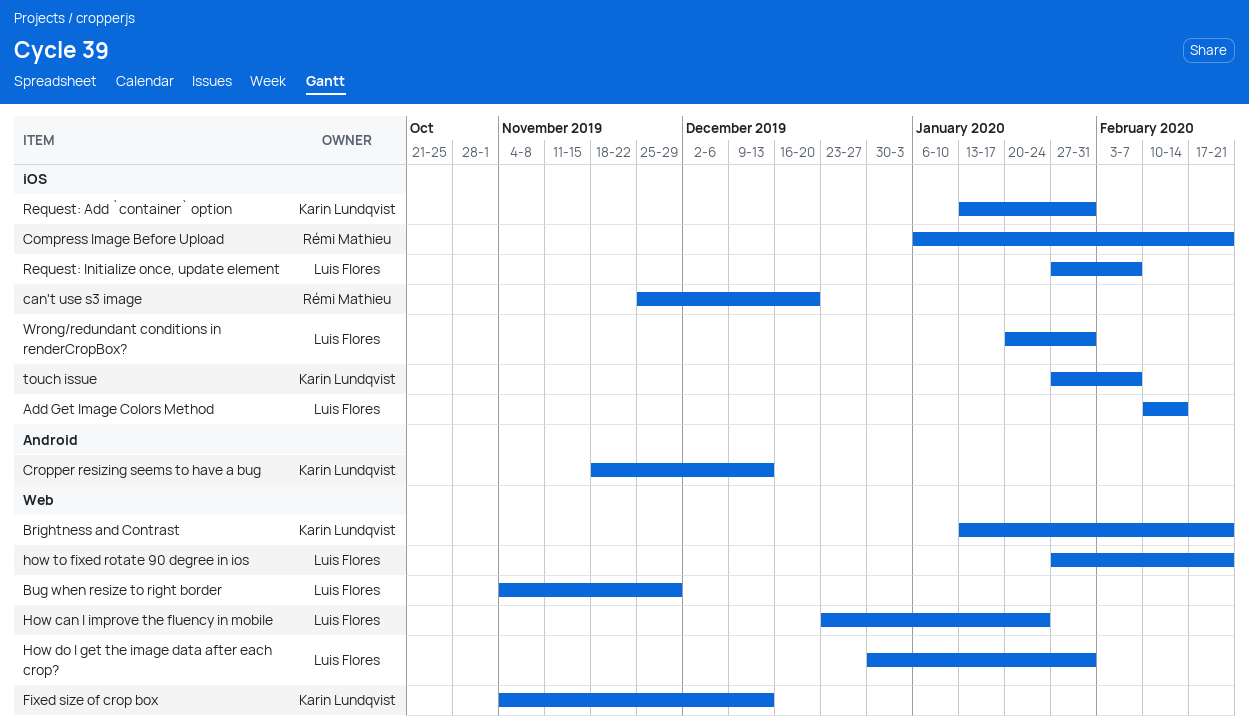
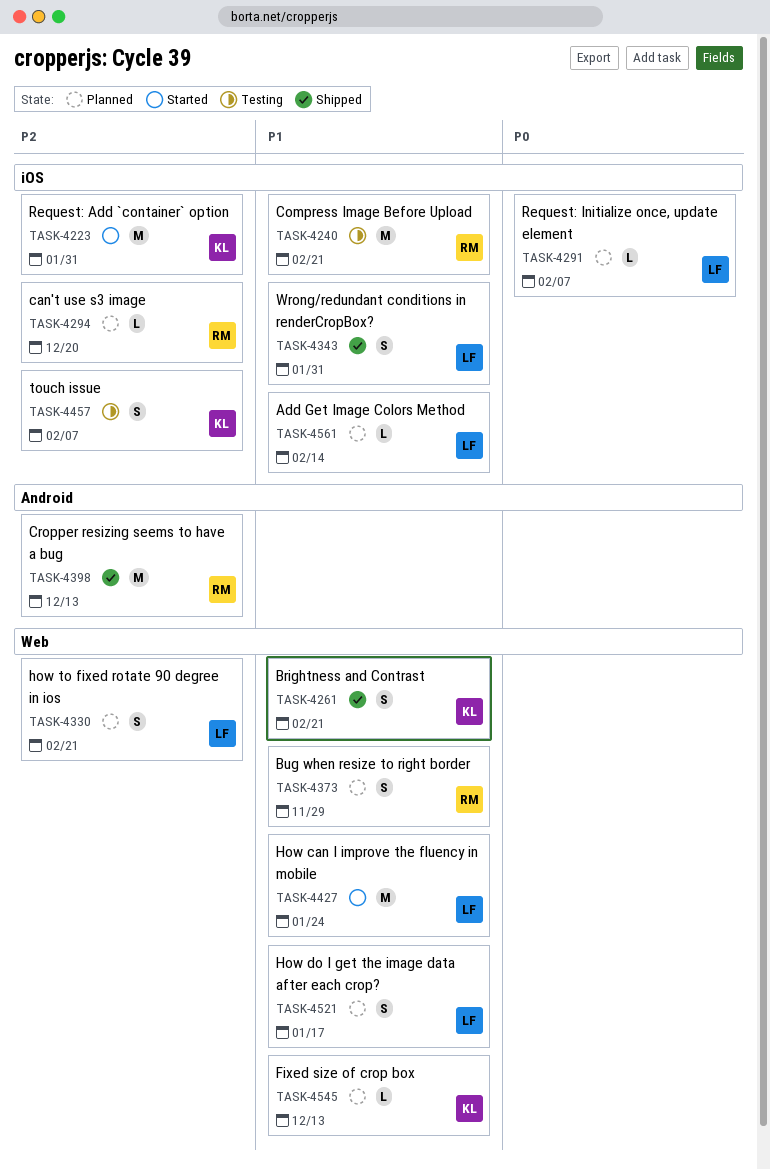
Bug when resize to right border, owner: Luis Flores -> Rémi Mathieu
Cropper resizing seems to have a bug, owner: Karin Lundqvist -> Rémi Mathieu
How do I get the image data after each crop?, due: Jan 31 -> Jan 17

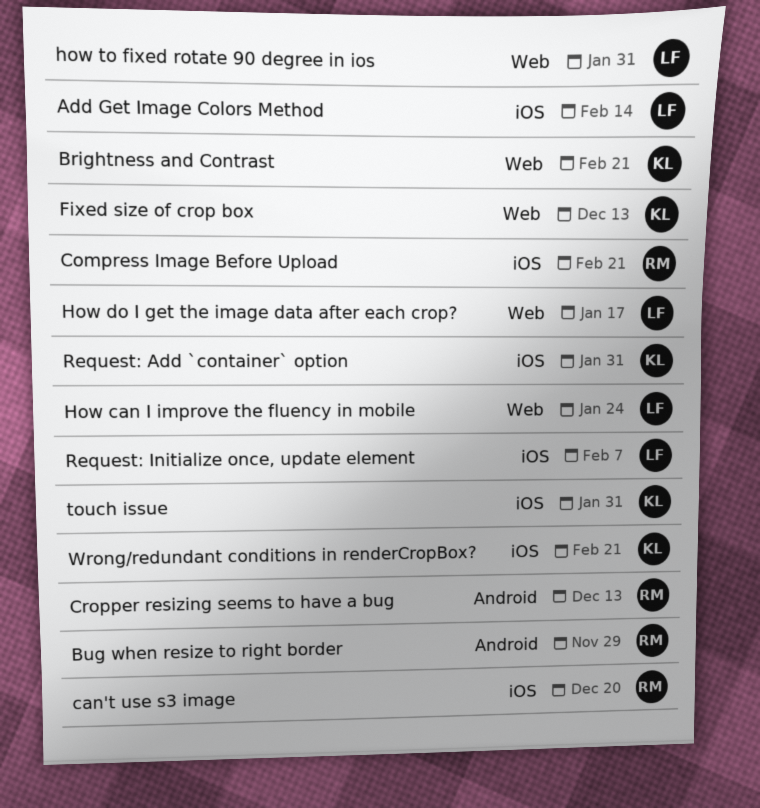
Bug when resize to right border, label: Web -> Android
how to fixed rotate 90 degree in ios, due: Feb 21 -> Jan 31
touch issue, due: Feb 7 -> Jan 31
Wrong/redundant conditions in renderCropBox?, owner: LF -> KL
Wrong/redundant conditions in renderCropBox?, due: Jan 31 -> Feb 21

